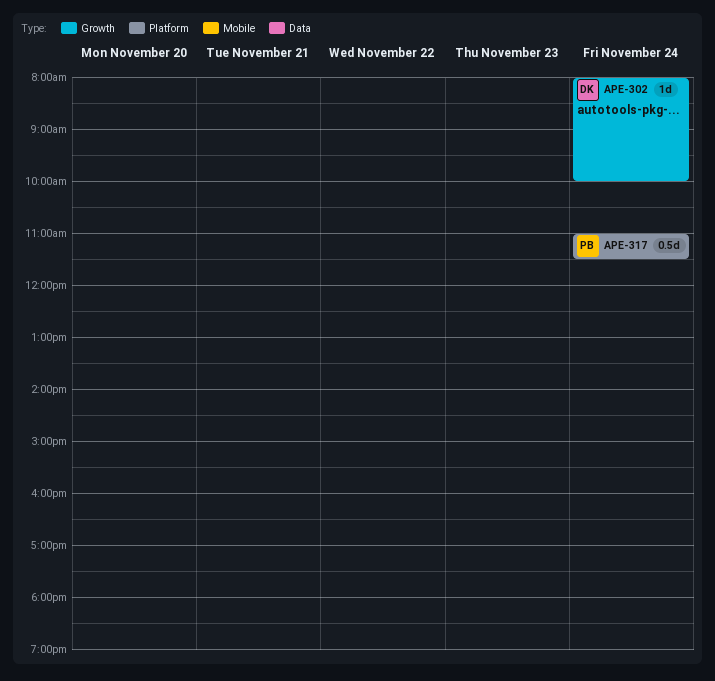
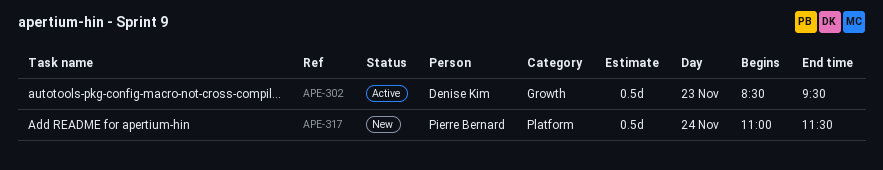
APE-302, estimate: 1d -> 0.5d
APE-302, day: Nov 24 -> Nov 23
APE-302, begins: 08:00 -> 08:30
APE-302, ends: 10:00 -> 09:30

